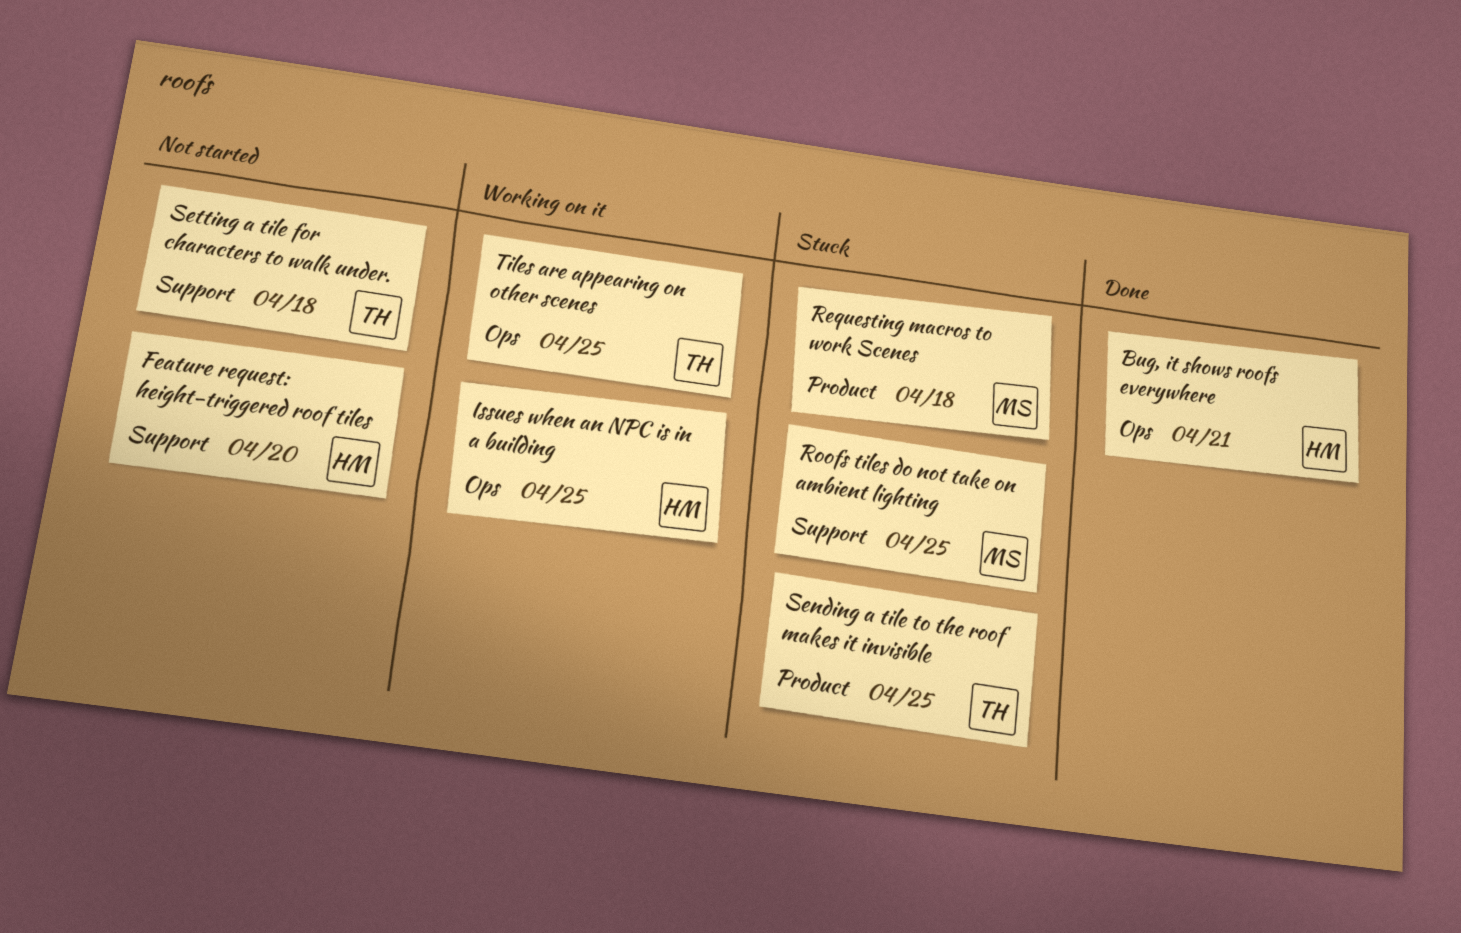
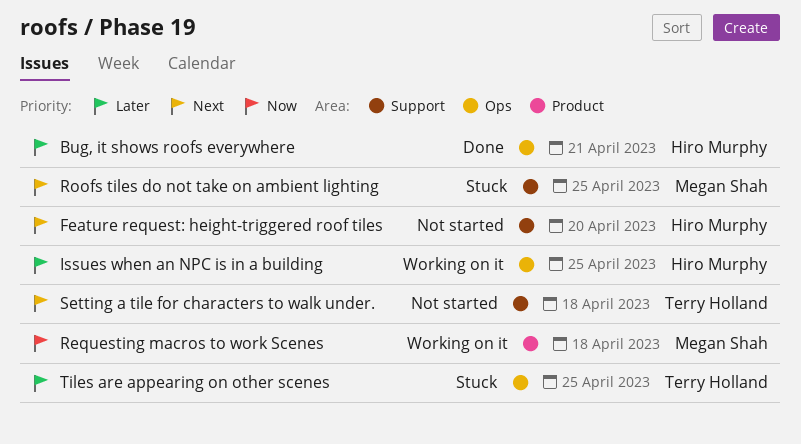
Requesting macros to work Scenes, status: Stuck -> Working on it
Sending a tile to the roof makes it invisible: present -> none
Tiles are appearing on other scenes, status: Working on it -> Stuck

